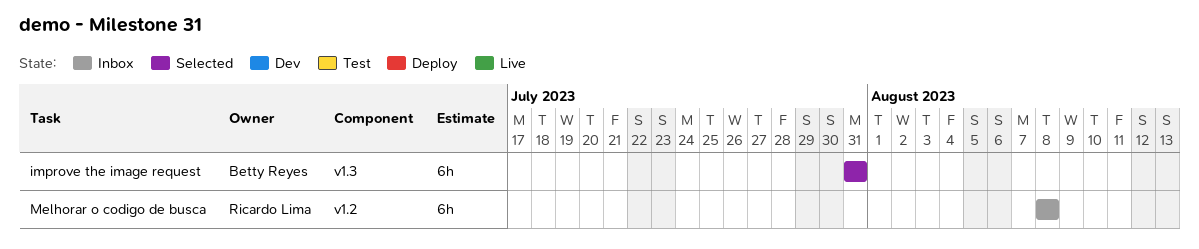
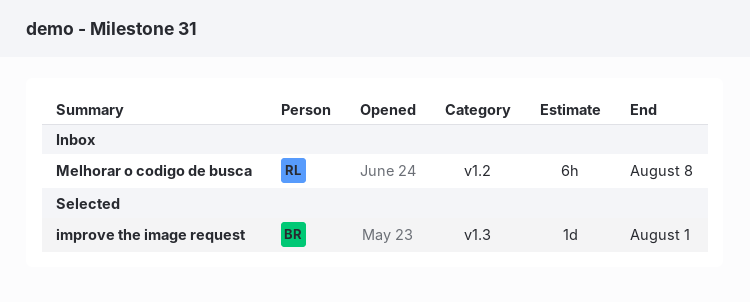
improve the image request, estimate: 6h -> 1d
improve the image request, due: Jul 31 -> Aug 1

